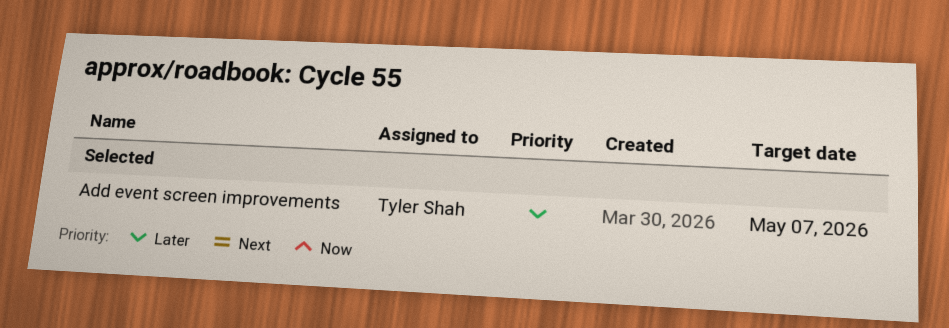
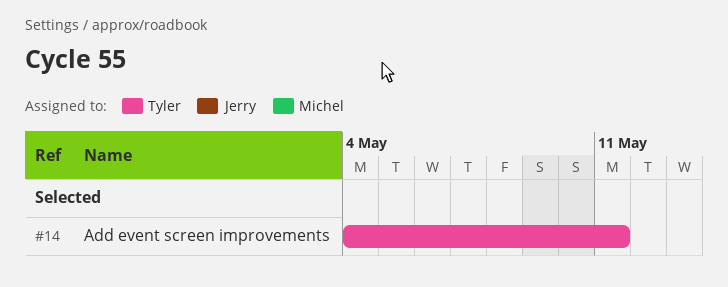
Add event screen improvements, due: May 7 -> May 11

